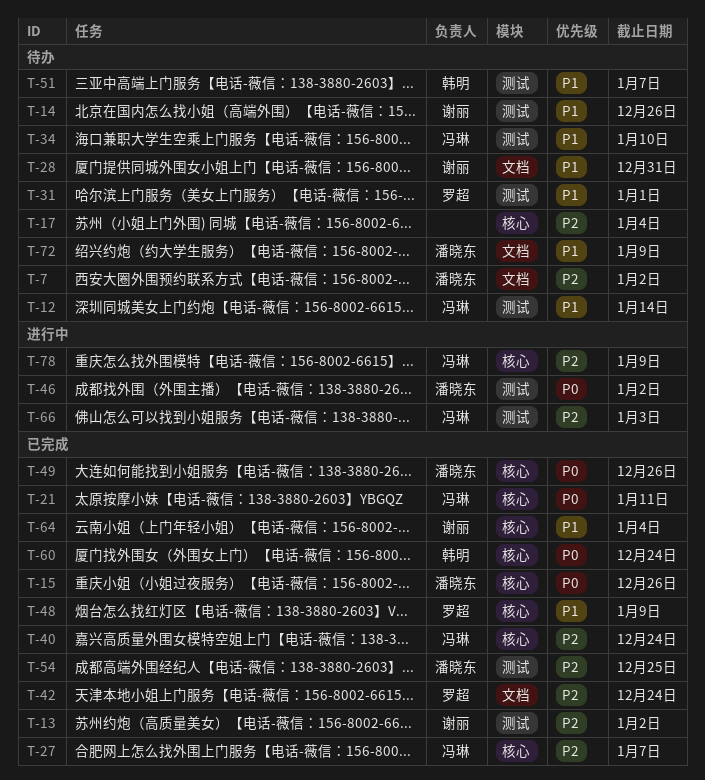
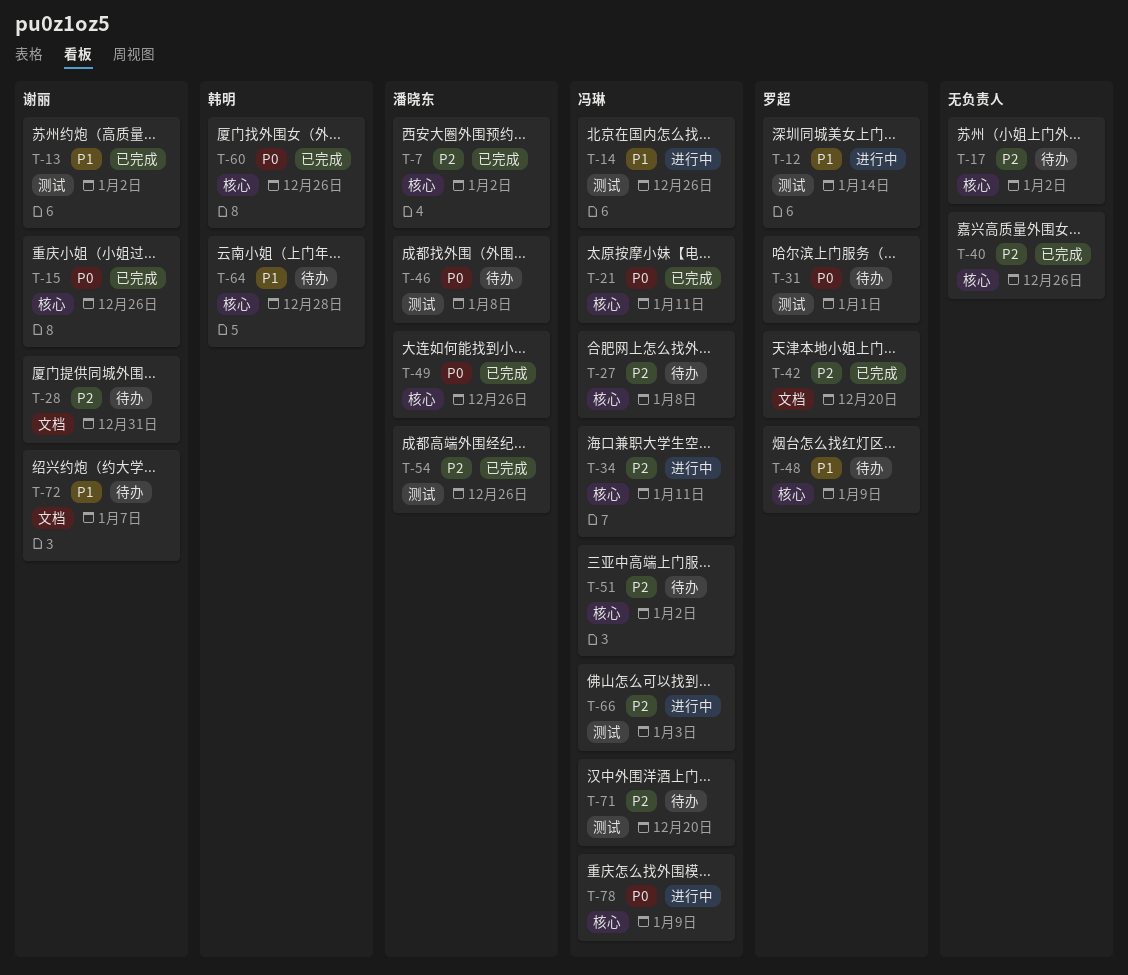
T-7, status: 待办 -> 已完成
T-7, label: 文档 -> 核心
T-12, status: 待办 -> 进行中
T-12, owner: 冯琳 -> 罗超
T-13, priority: P2 -> P1
T-14, status: 待办 -> 进行中
T-14, owner: 谢丽 -> 冯琳
T-15, owner: 潘晓东 -> 谢丽
T-17, due: Jan 4 -> Jan 2
T-27, status: 已完成 -> 待办
T-27, due: Jan 7 -> Jan 8
T-28, priority: P1 -> P2
T-31, priority: P1 -> P0
T-34, status: 待办 -> 进行中
T-34, priority: P1 -> P2
T-34, label: 测试 -> 核心
T-34, due: Jan 10 -> Jan 11
T-40, owner: 冯琳 -> none
T-40, due: Dec 24 -> Dec 26
T-42, due: Dec 24 -> Dec 20
T-46, status: 进行中 -> 待办
T-46, due: Jan 2 -> Jan 8
T-48, status: 已完成 -> 待办
T-51, owner: 韩明 -> 冯琳
T-51, priority: P1 -> P2
T-51, label: 测试 -> 核心
T-51, due: Jan 7 -> Jan 2
T-54, due: Dec 25 -> Dec 26
T-60, due: Dec 24 -> Dec 26
T-64, status: 已完成 -> 待办
T-64, owner: 谢丽 -> 韩明
T-64, due: Jan 4 -> Dec 28
T-71: none -> present
T-72, owner: 潘晓东 -> 谢丽
T-72, due: Jan 9 -> Jan 7
T-78, priority: P2 -> P0

